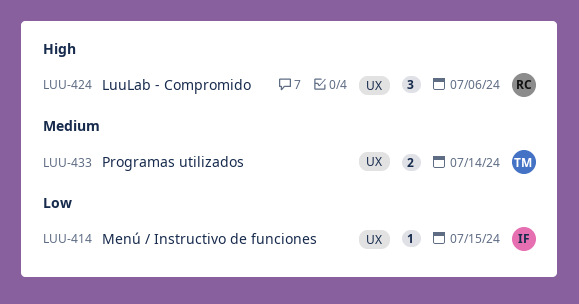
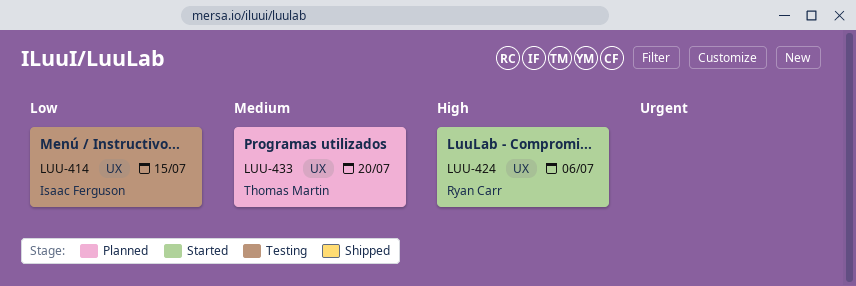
LUU-433, due: Jul 14 -> Jul 20

